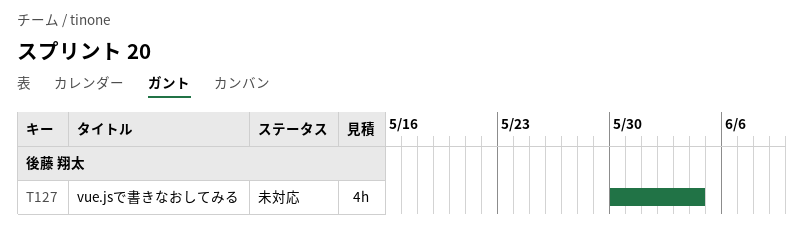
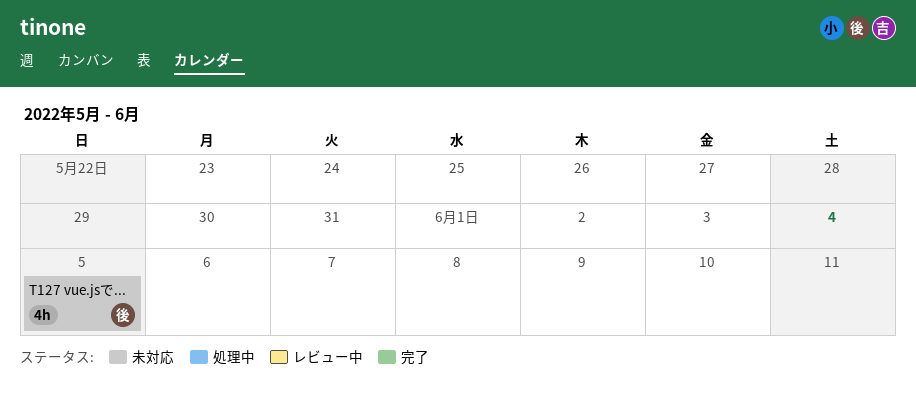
T127, due: Jun 4 -> Jun 5

